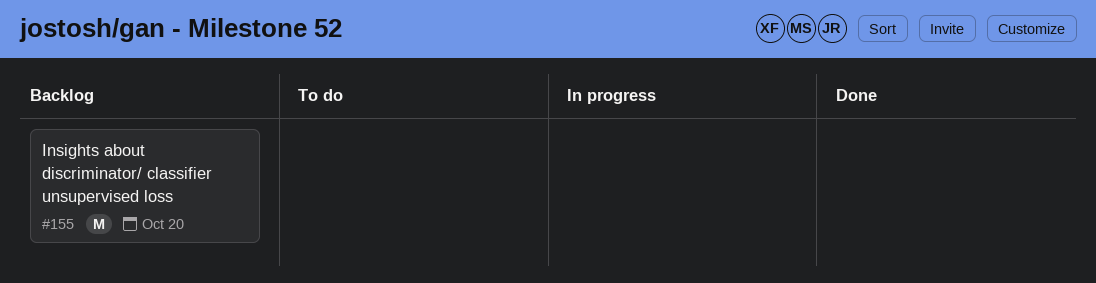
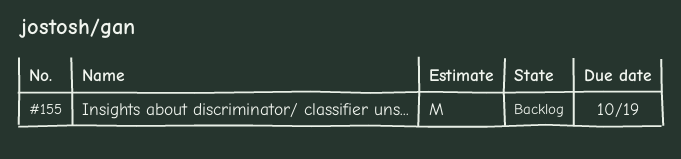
#155, due: Oct 20 -> Oct 19

